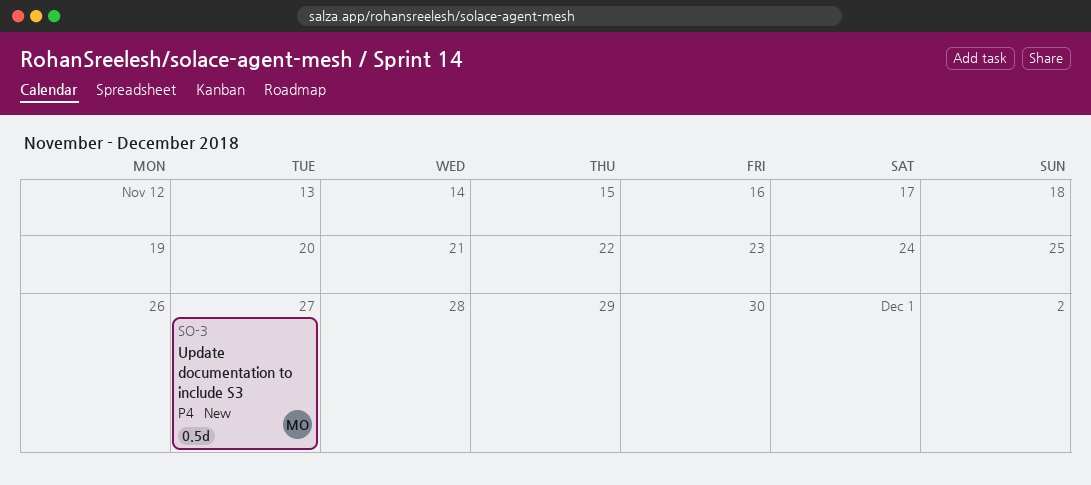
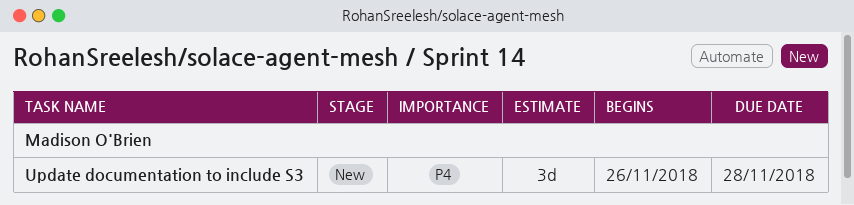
Update documentation to include S3, estimate: 0.5d -> 3d
Update documentation to include S3, due: Nov 27 -> Nov 28

